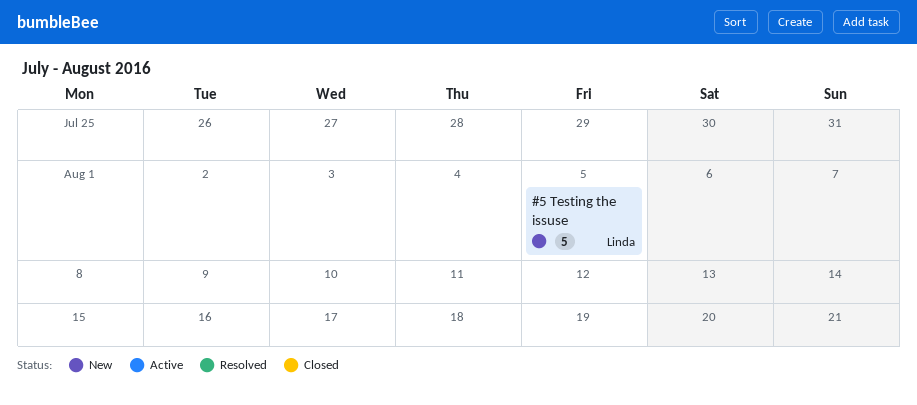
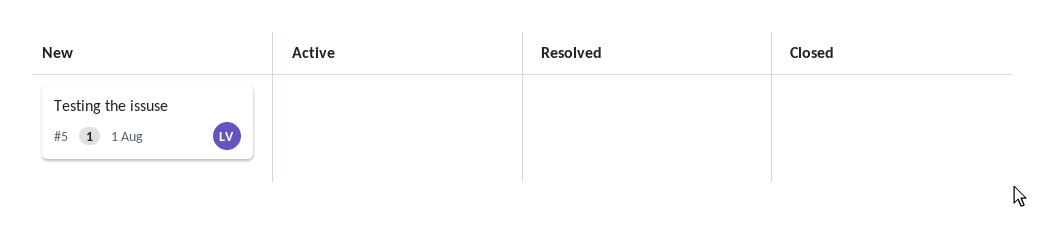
#5, estimate: 5 -> 1
#5, due: Aug 5 -> Aug 1

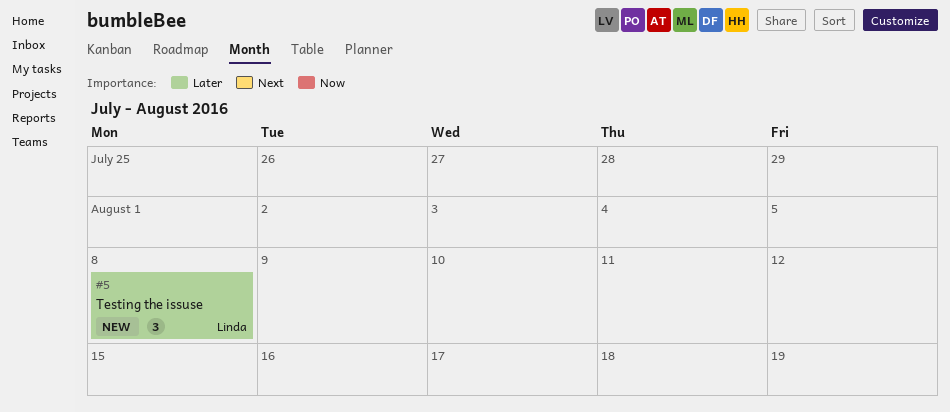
#5, estimate: 1 -> 3
#5, due: Aug 1 -> Aug 8

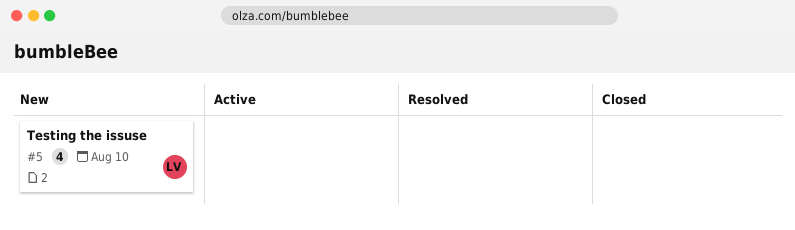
#5, estimate: 3 -> 4
#5, due: Aug 8 -> Aug 10

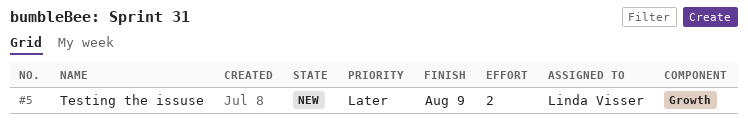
#5, estimate: 4 -> 2
#5, due: Aug 10 -> Aug 9

